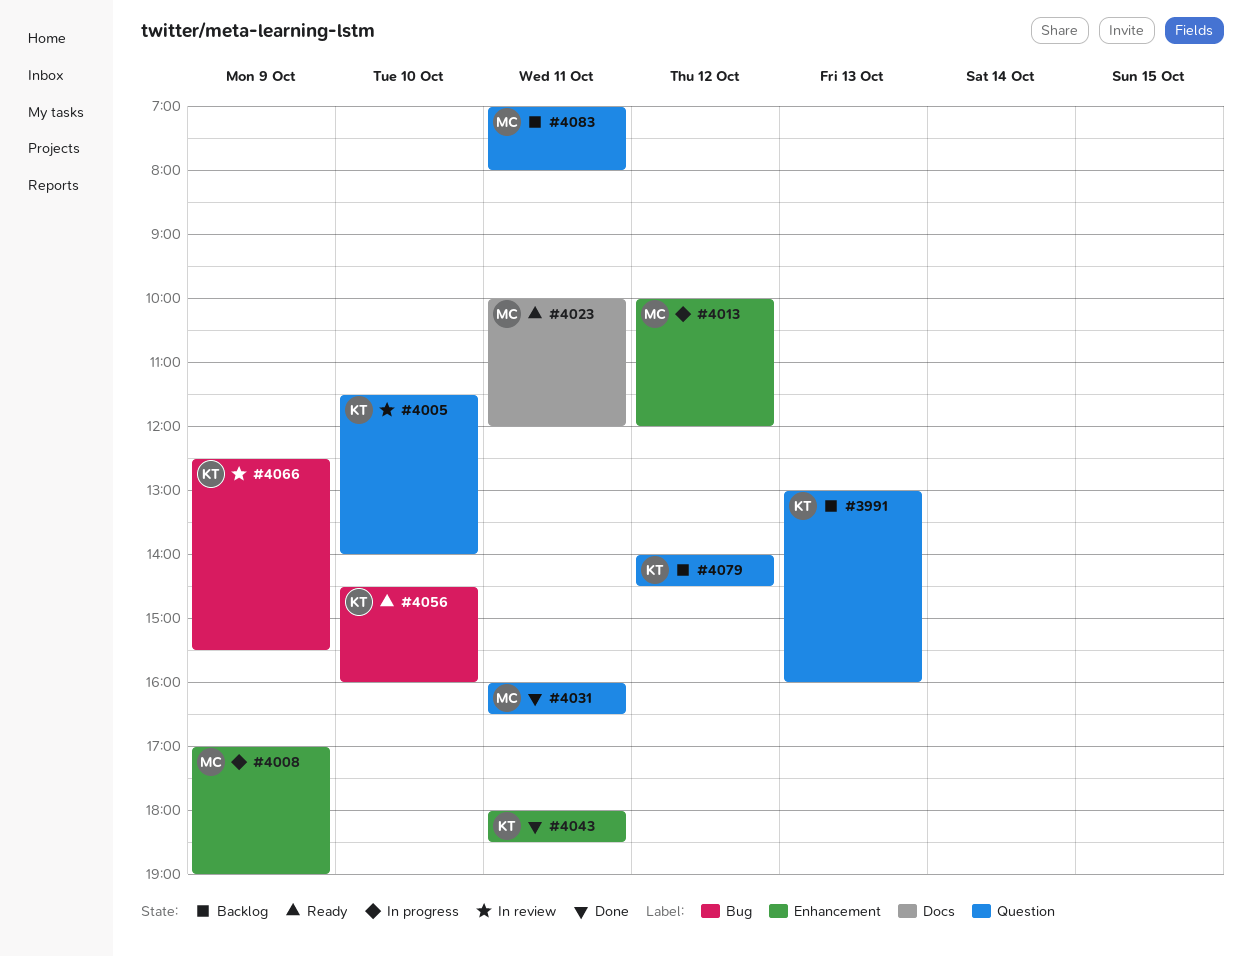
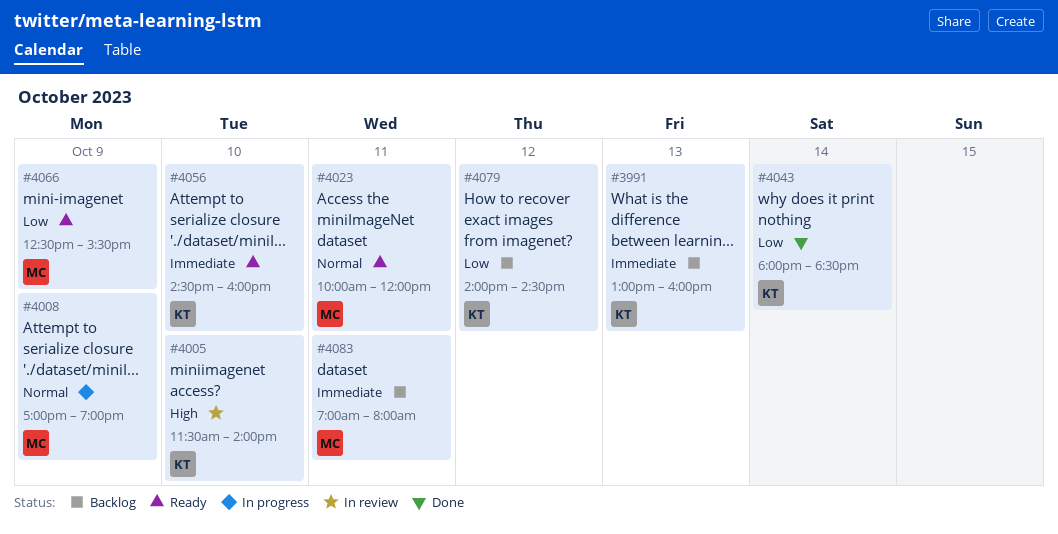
#4013: present -> none
#4031: present -> none
#4043, day: Oct 11 -> Oct 14
#4066, status: In review -> Ready
#4066, owner: KT -> MC

